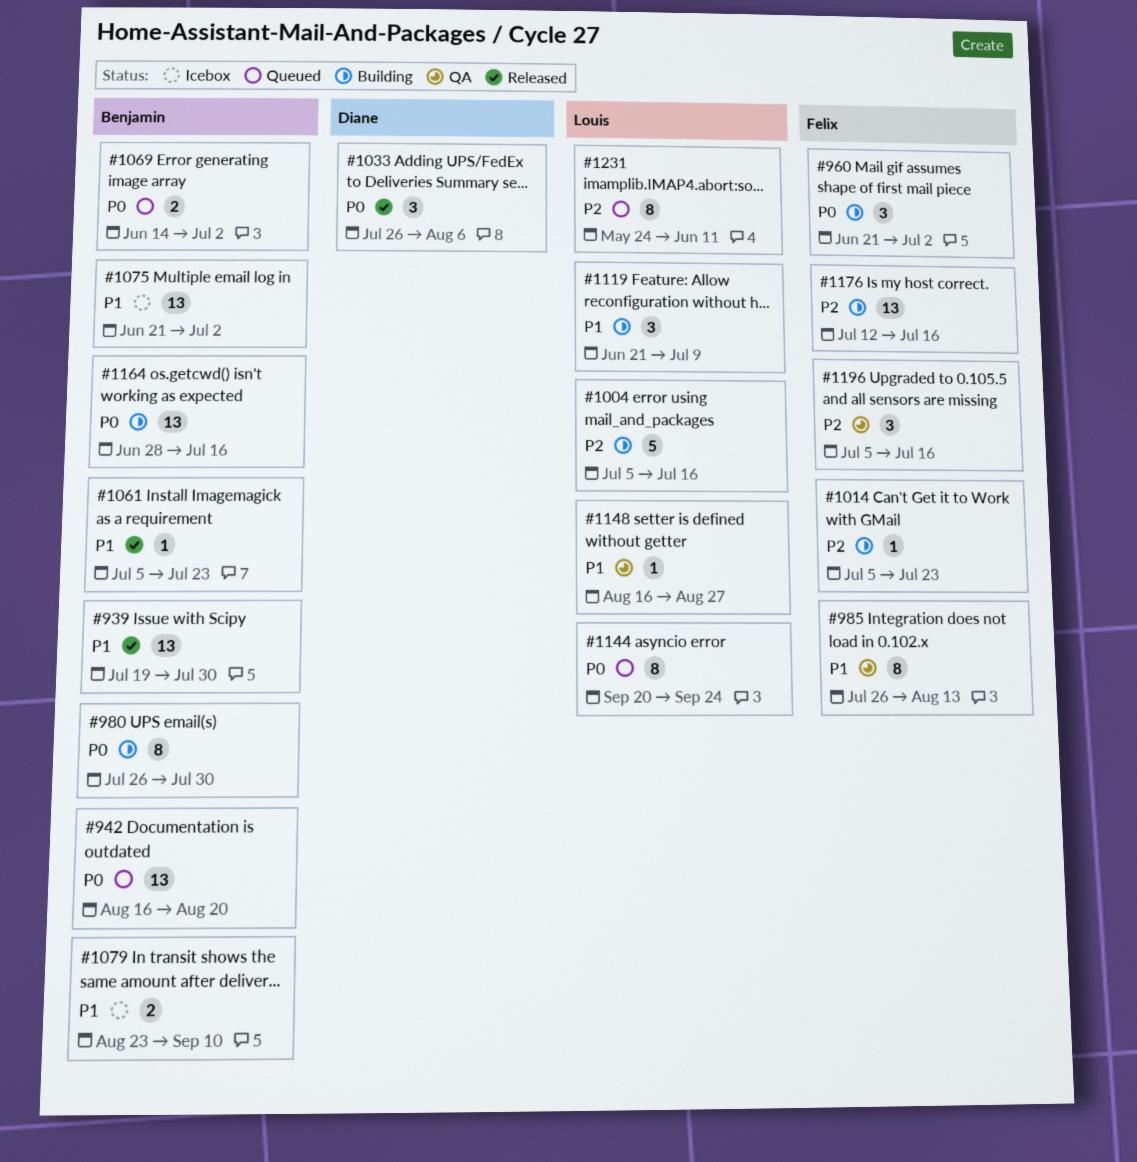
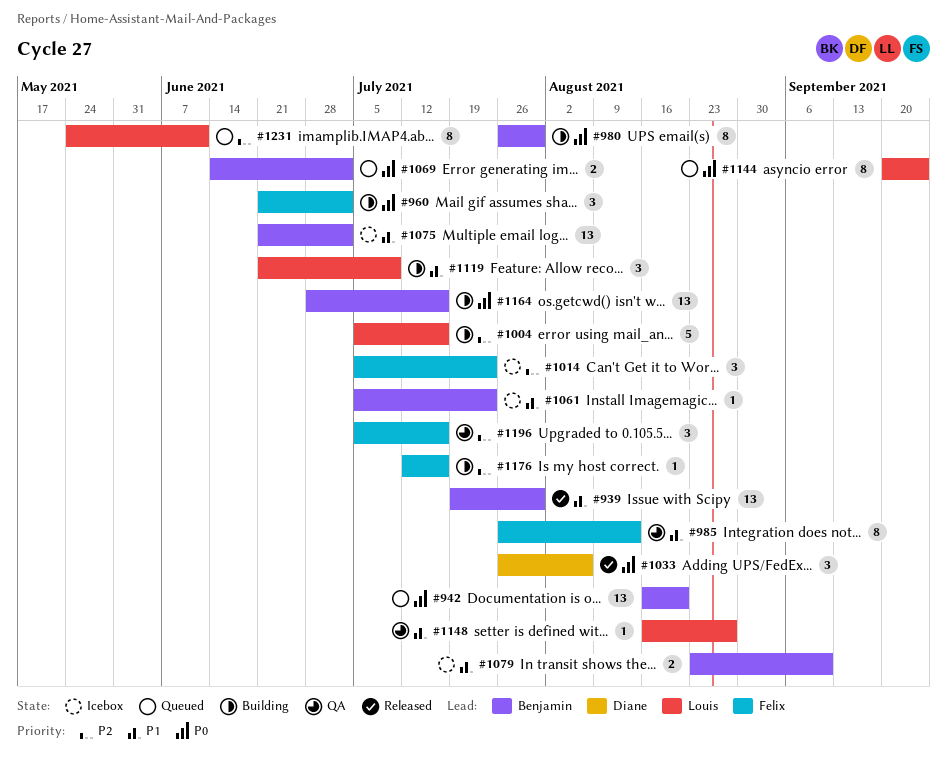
#1014, status: Building -> Icebox
#1014, estimate: 1 -> 3
#1061, status: Released -> Icebox
#1176, estimate: 13 -> 1

